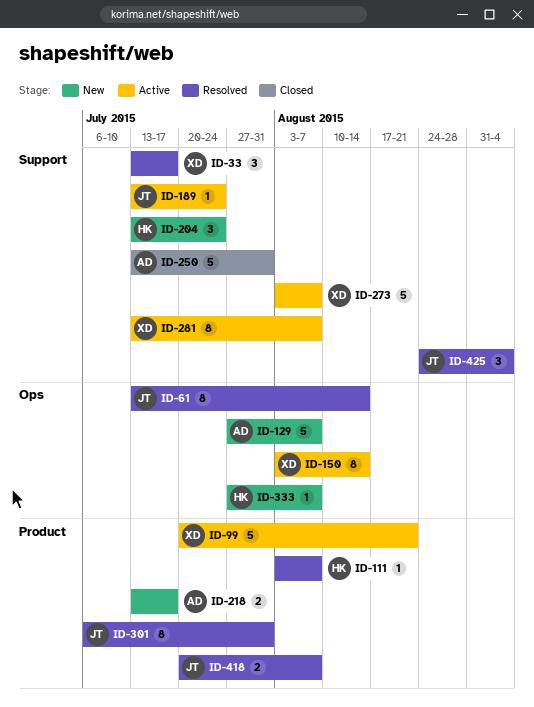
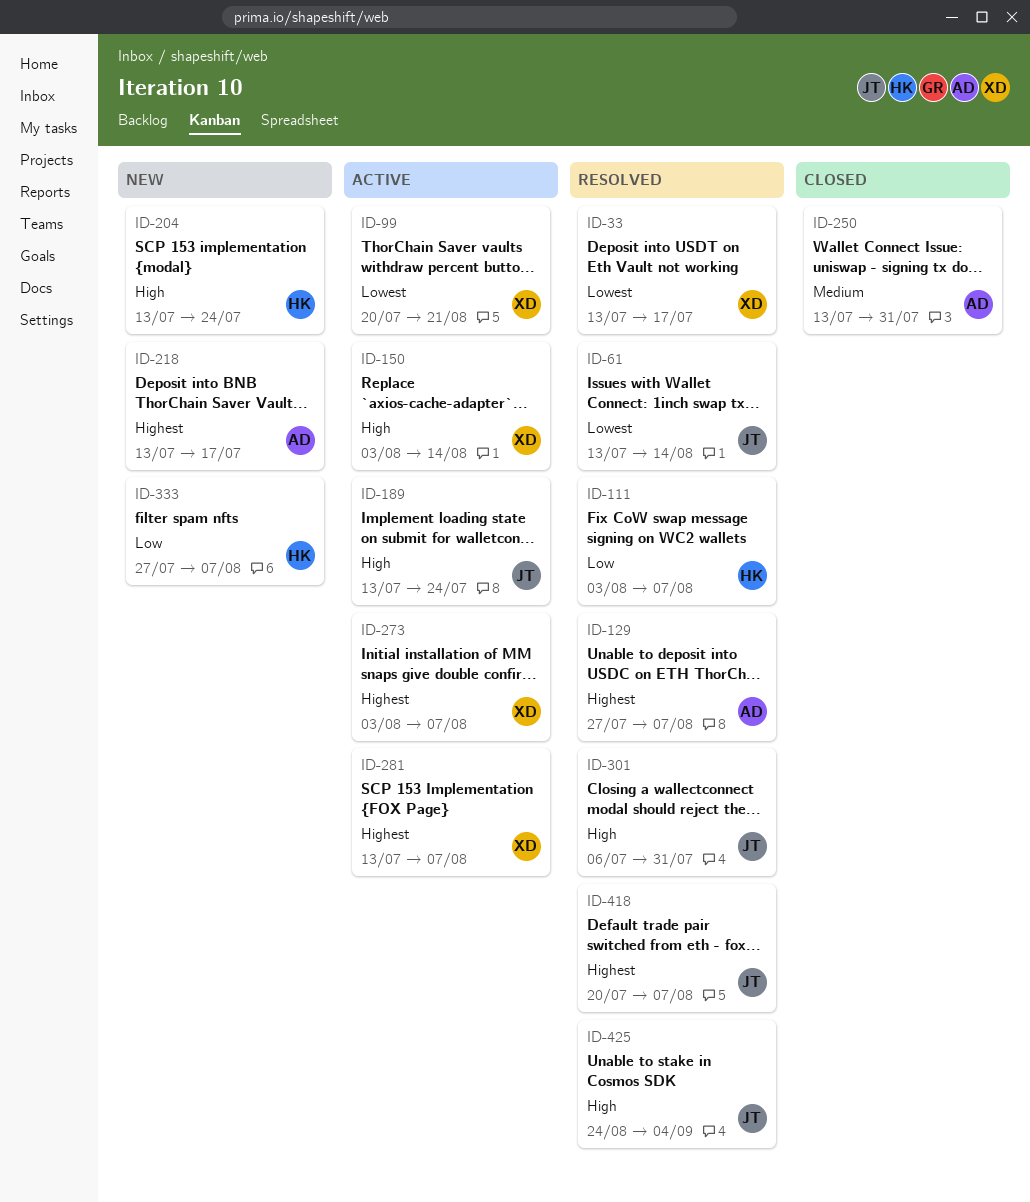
ID-129, status: New -> Resolved

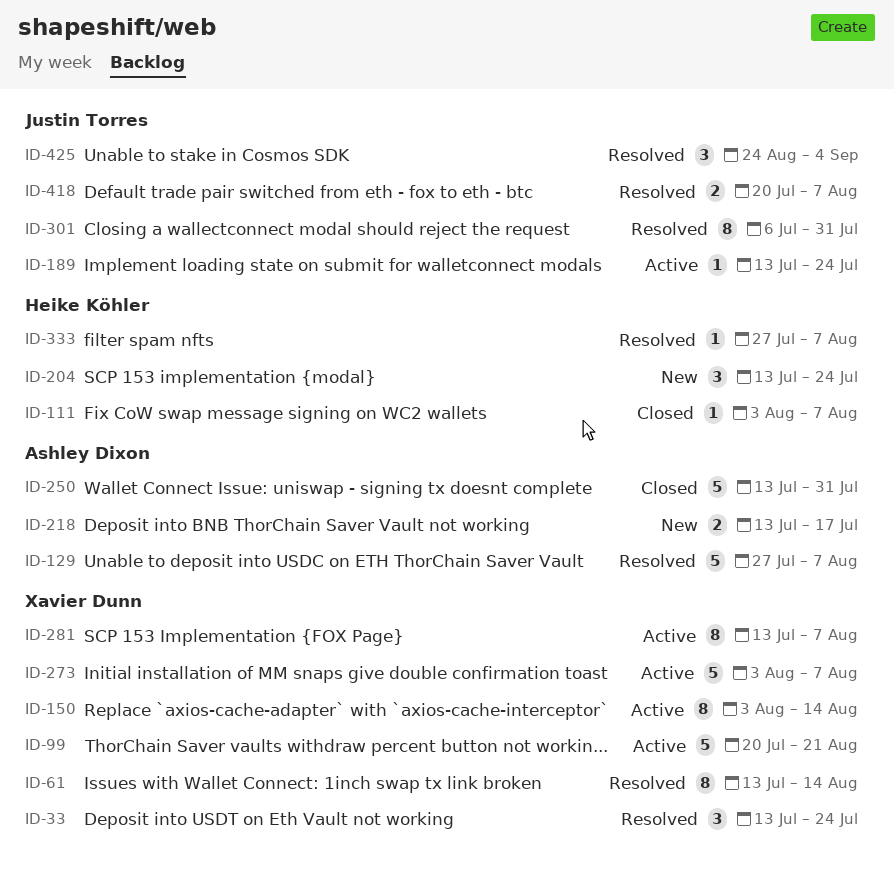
ID-33, due: Jul 17 -> Jul 24
ID-61, owner: Justin Torres -> Xavier Dunn
ID-111, status: Resolved -> Closed
ID-333, status: New -> Resolved

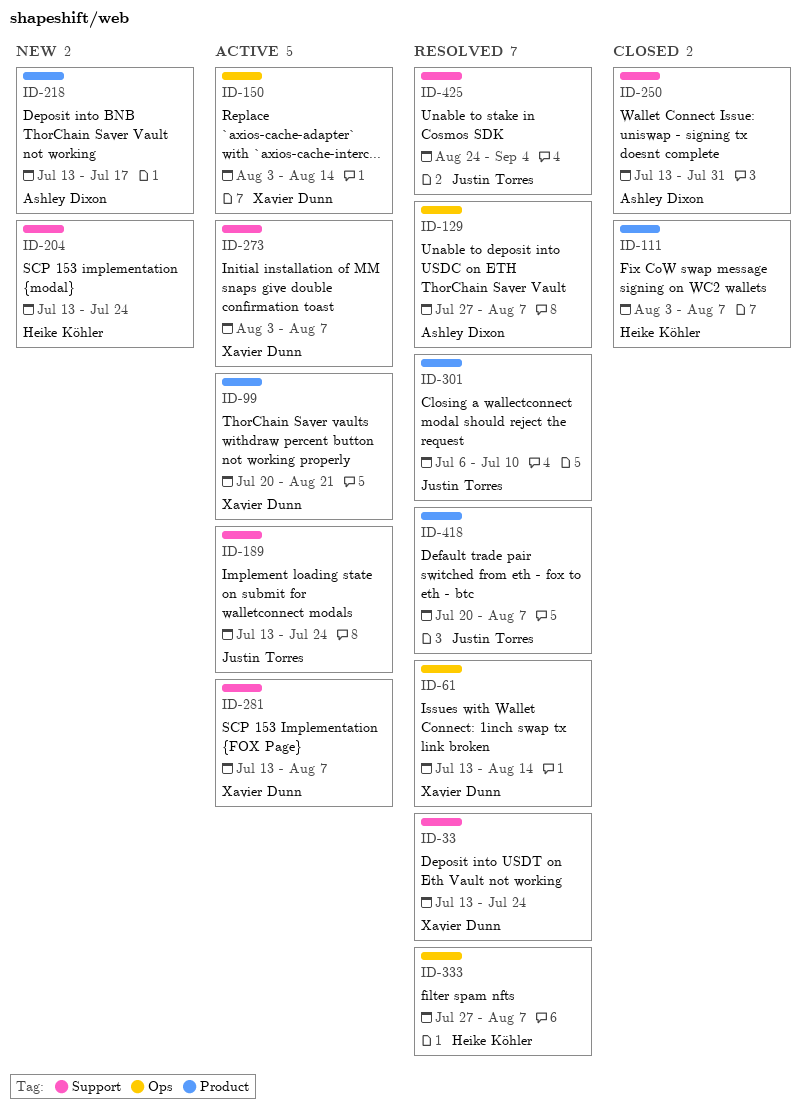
ID-301, due: Jul 31 -> Jul 10

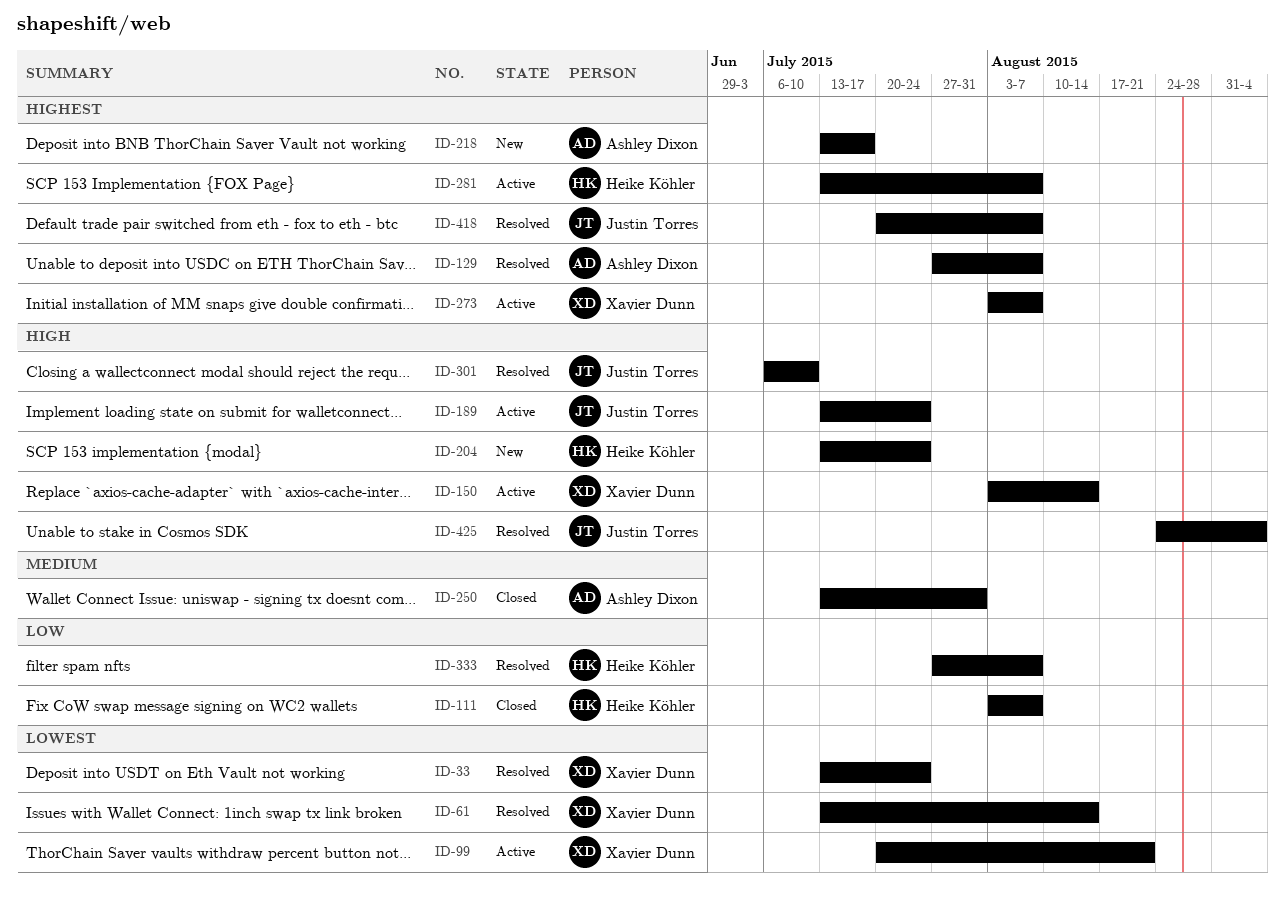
ID-281, owner: Xavier Dunn -> Heike Köhler

